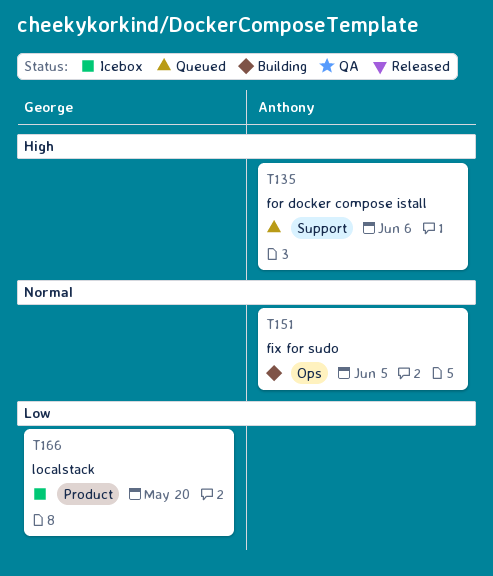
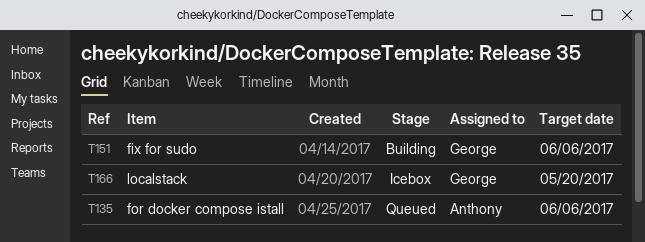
T151, owner: Anthony -> George
T151, due: Jun 5 -> Jun 6

